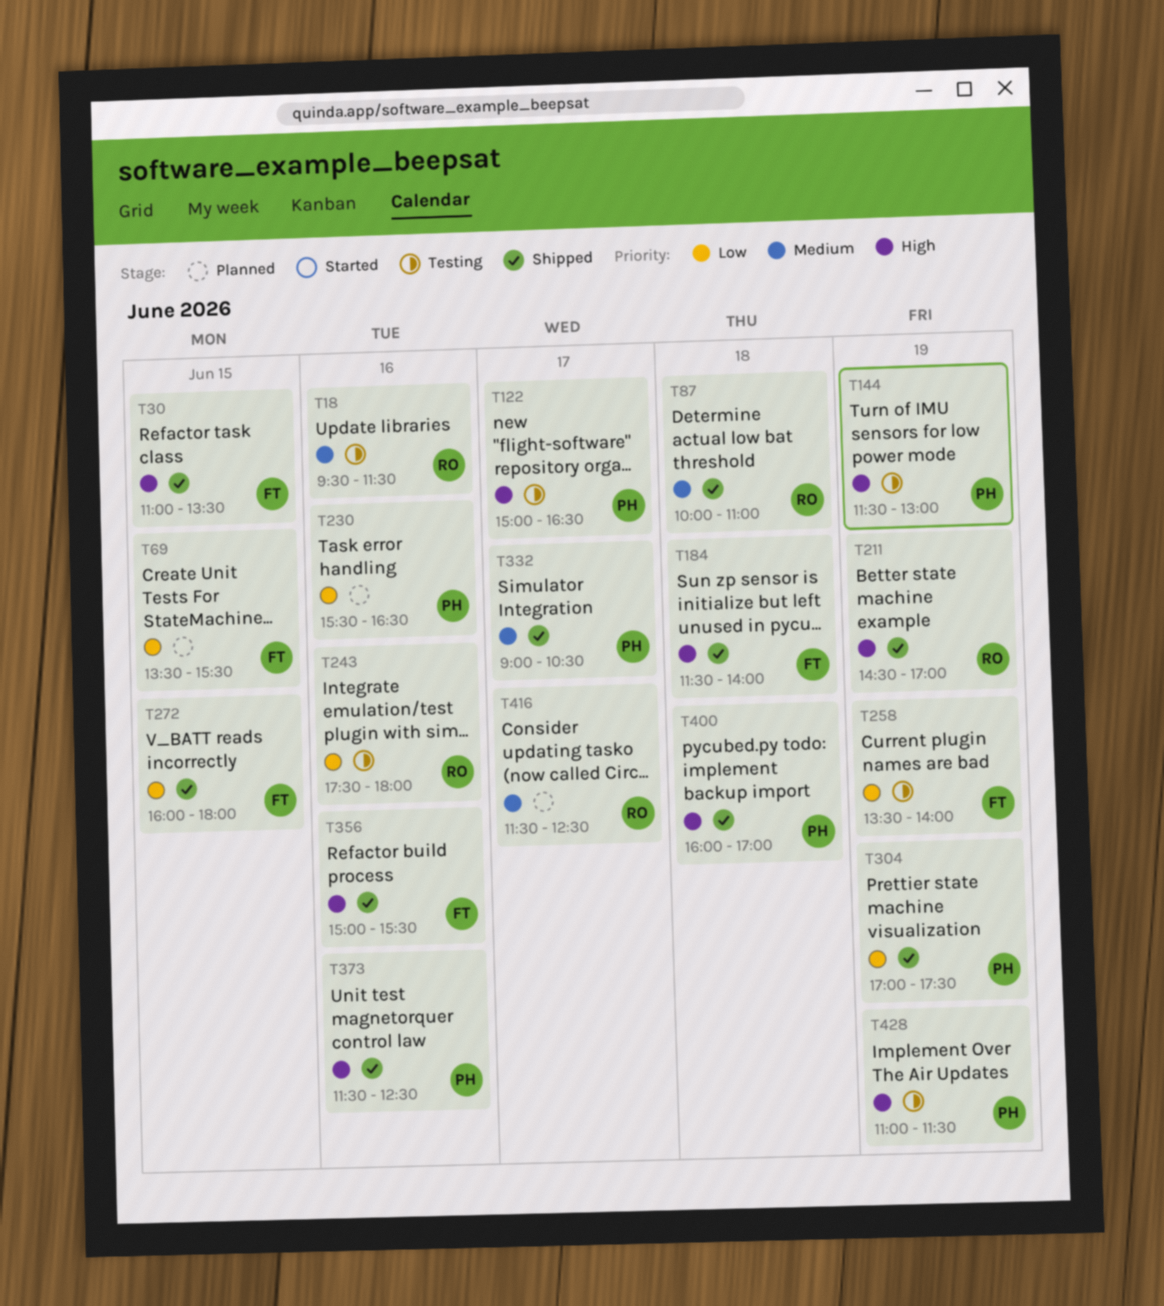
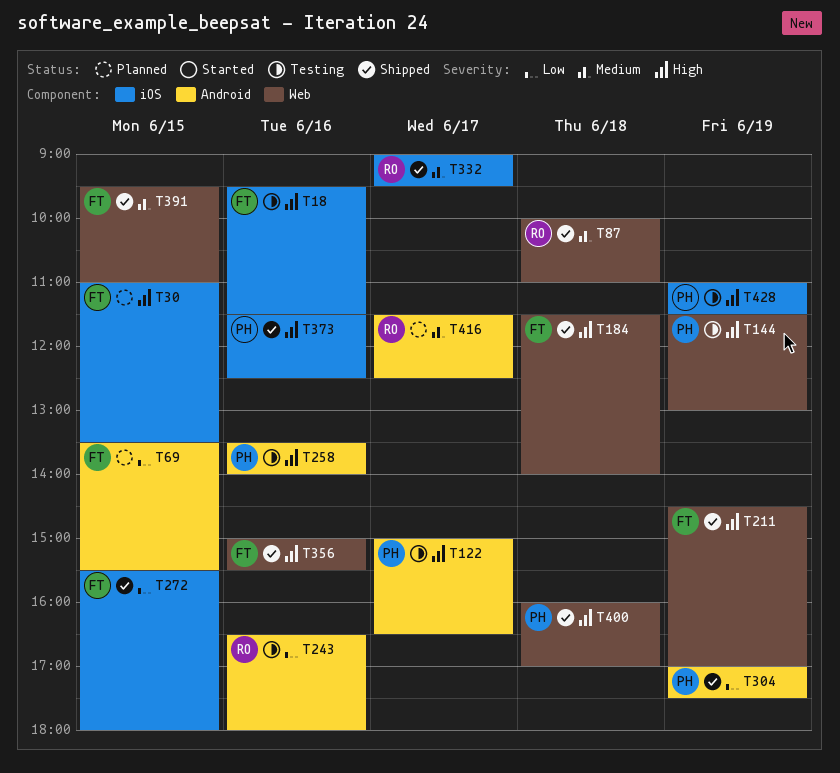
T18, owner: RO -> FT
T18, priority: Medium -> High
T30, status: Shipped -> Planned
T211, owner: RO -> FT
T230: present -> none
T243, begins: 17:30 -> 16:30
T258, owner: FT -> PH
T258, priority: Low -> High
T258, day: Jun 19 -> Jun 16
T272, begins: 16:00 -> 15:30
T332, owner: PH -> RO
T332, ends: 10:30 -> 09:30
T391: none -> present

